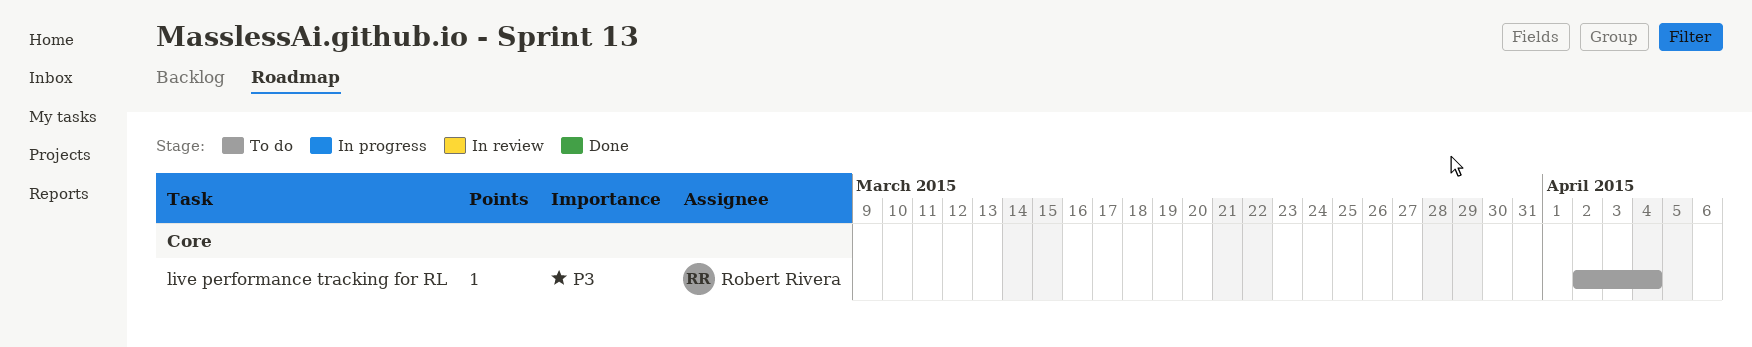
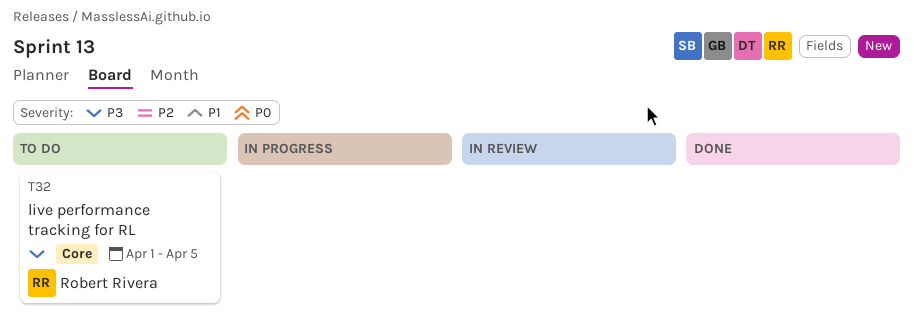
live performance tracking for RL, start: Apr 2 -> Apr 1
live performance tracking for RL, due: Apr 4 -> Apr 5

